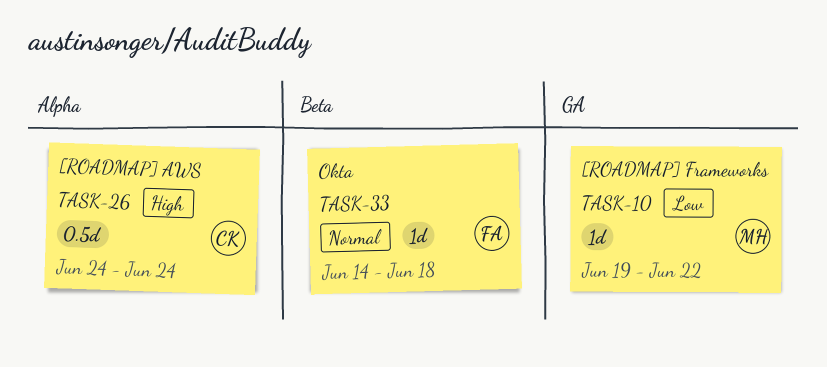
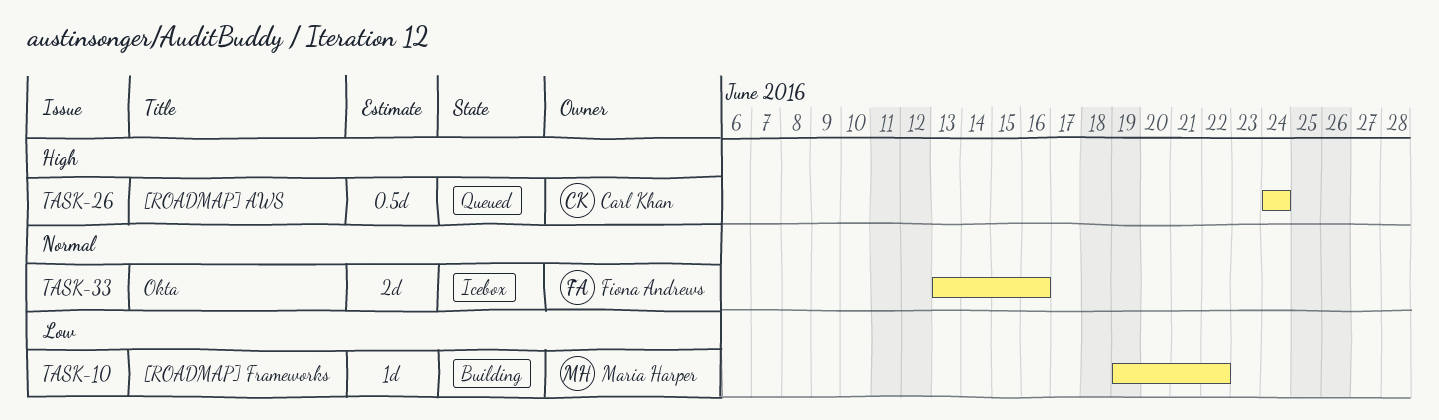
TASK-33, estimate: 1d -> 2d
TASK-33, start: Jun 14 -> Jun 13
TASK-33, due: Jun 18 -> Jun 16

